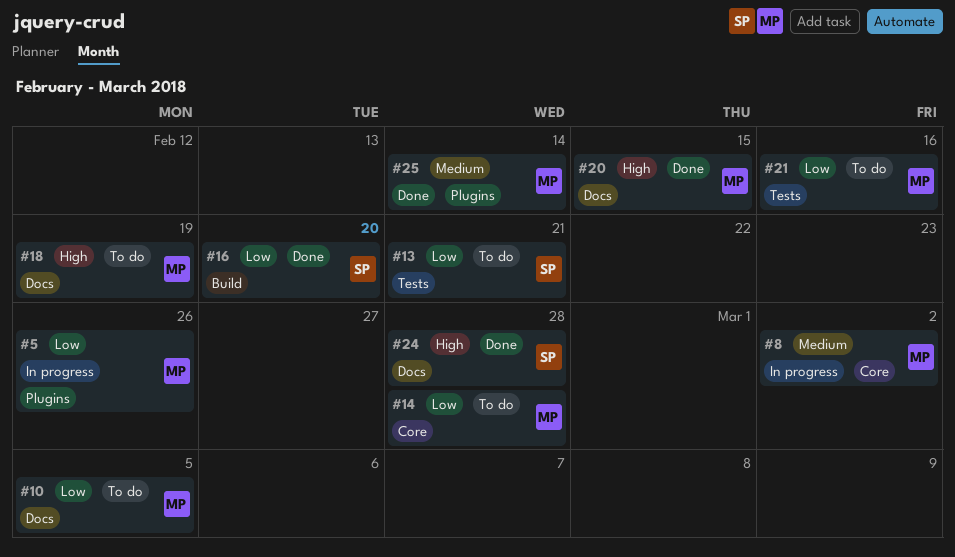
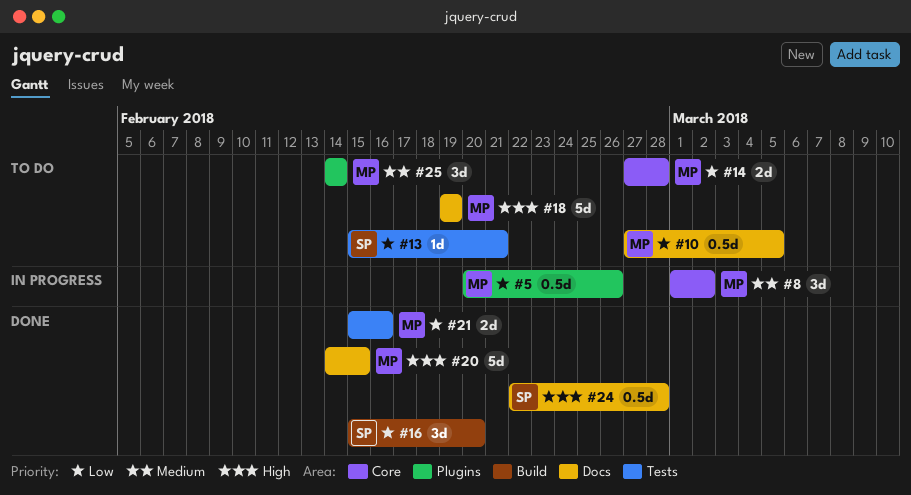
#21, status: To do -> Done
#25, status: Done -> To do

